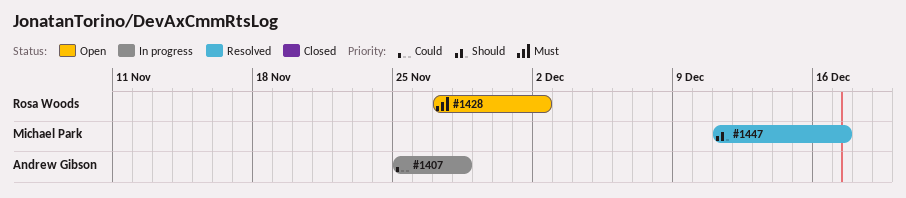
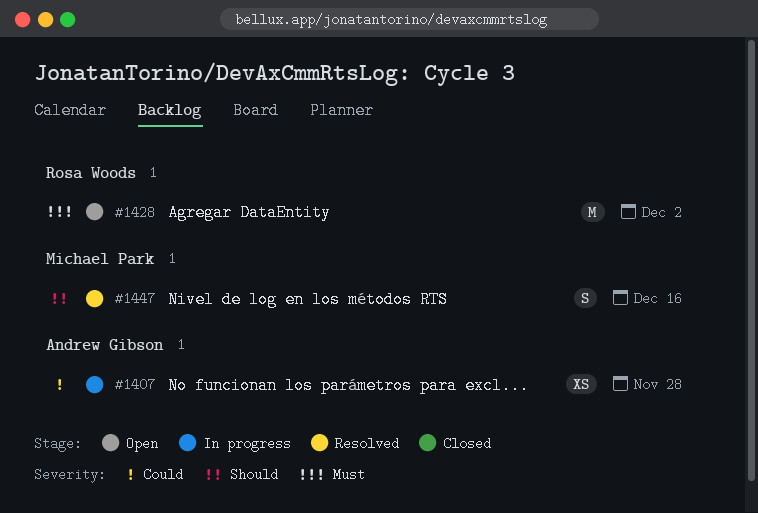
#1447, due: Dec 17 -> Dec 16

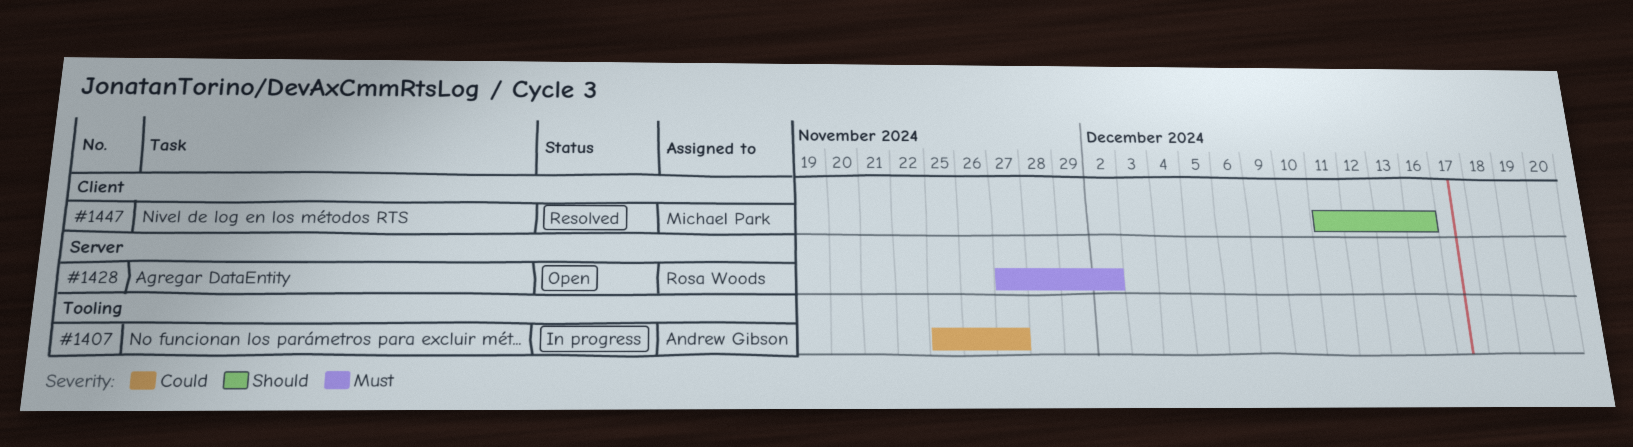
#1407, due: Nov 28 -> Nov 27

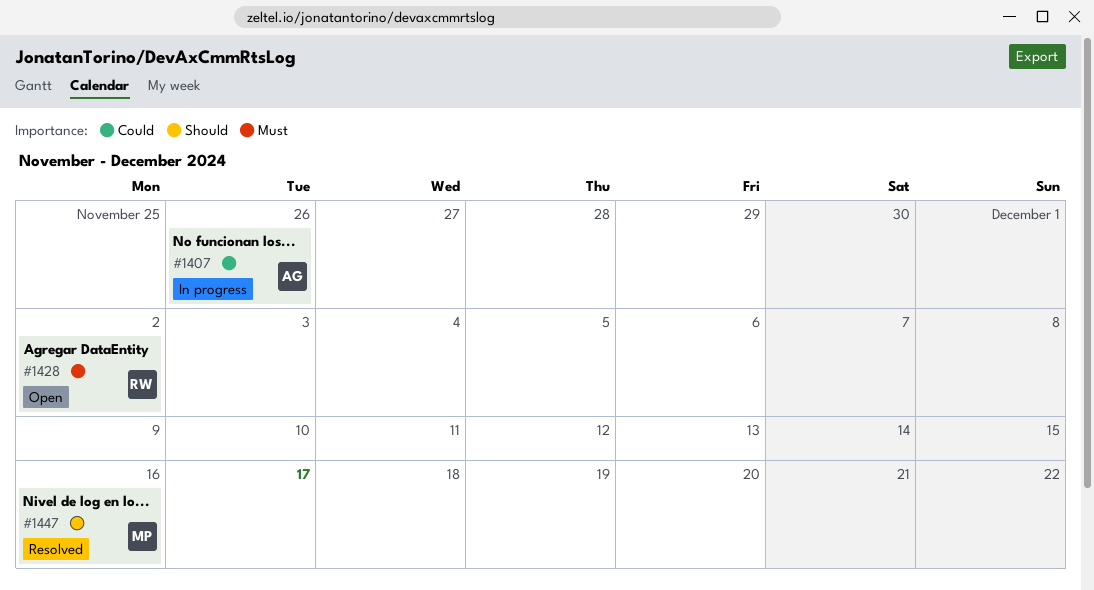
#1407, due: Nov 27 -> Nov 26

